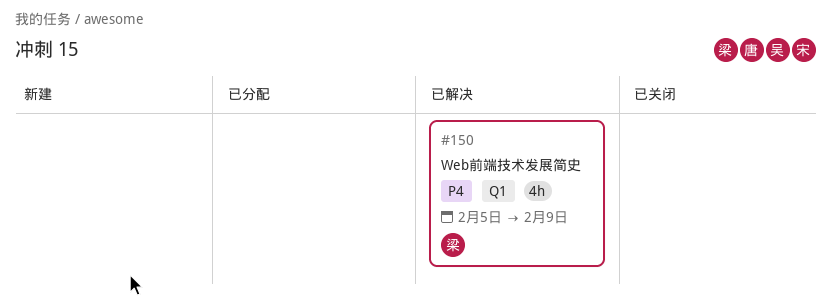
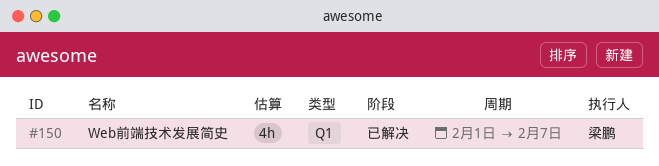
#150, start: Feb 5 -> Feb 1
#150, due: Feb 9 -> Feb 7

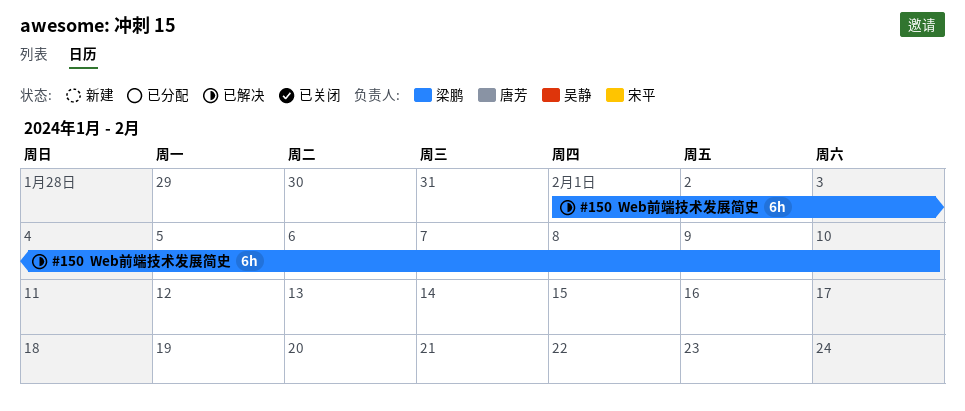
#150, estimate: 4h -> 6h
#150, due: Feb 7 -> Feb 10

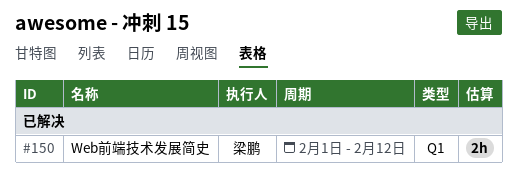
#150, estimate: 6h -> 2h
#150, due: Feb 10 -> Feb 12

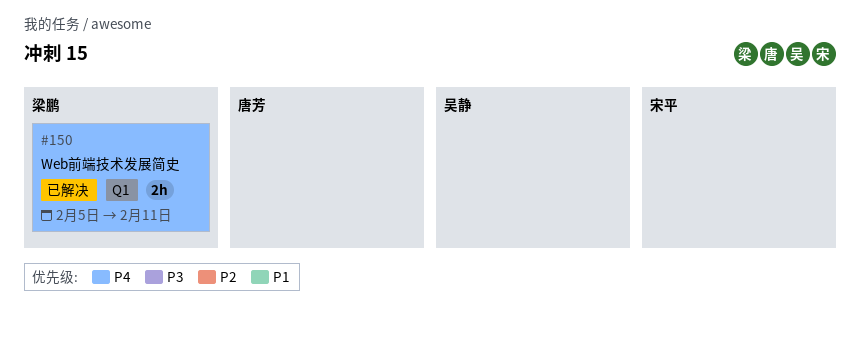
#150, start: Feb 1 -> Feb 5
#150, due: Feb 12 -> Feb 11

